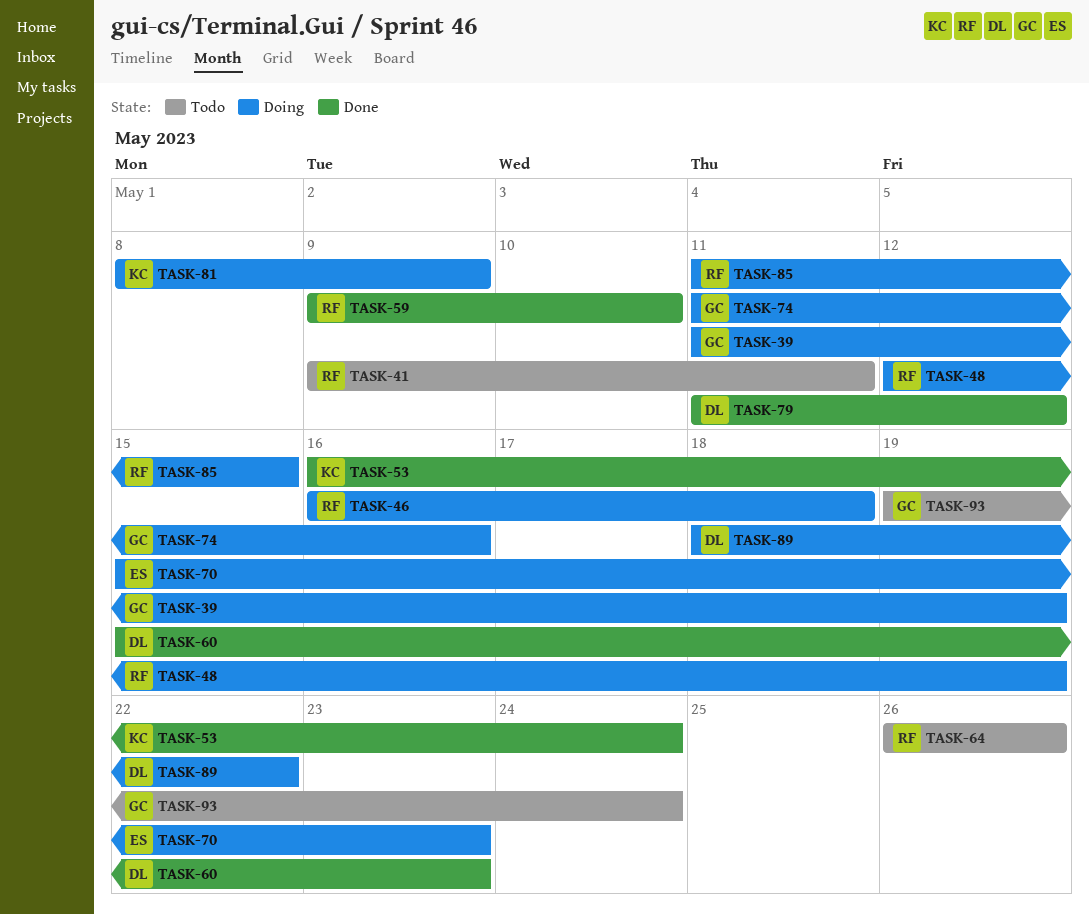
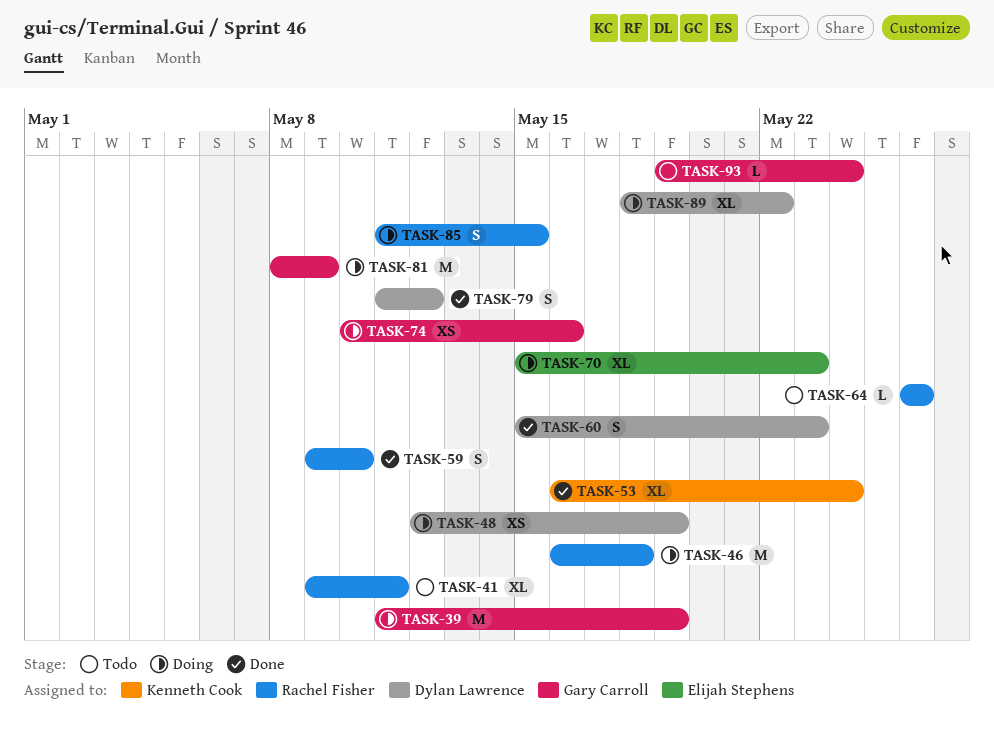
TASK-48, owner: Rachel Fisher -> Dylan Lawrence
TASK-74, start: May 11 -> May 10
TASK-81, owner: Kenneth Cook -> Gary Carroll

